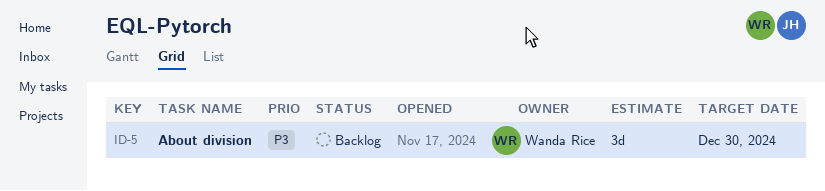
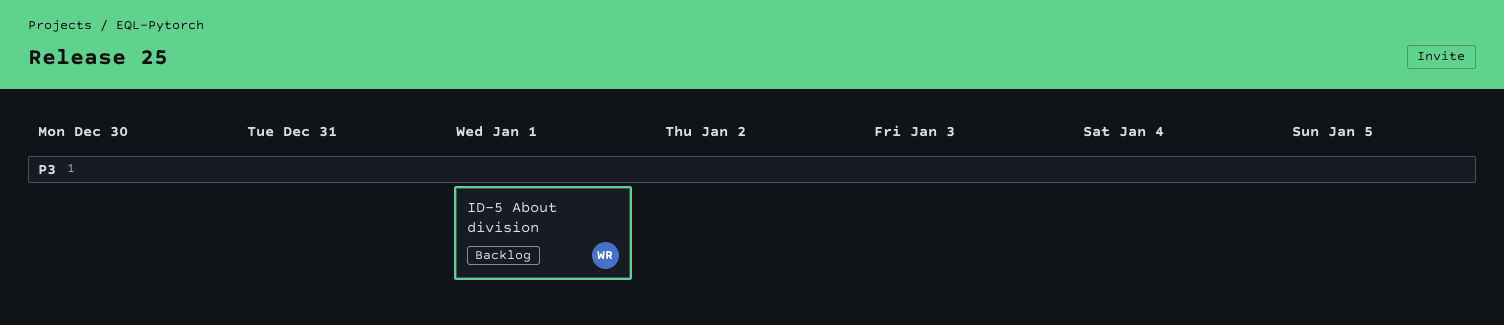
ID-5, due: Dec 30 -> Jan 1

